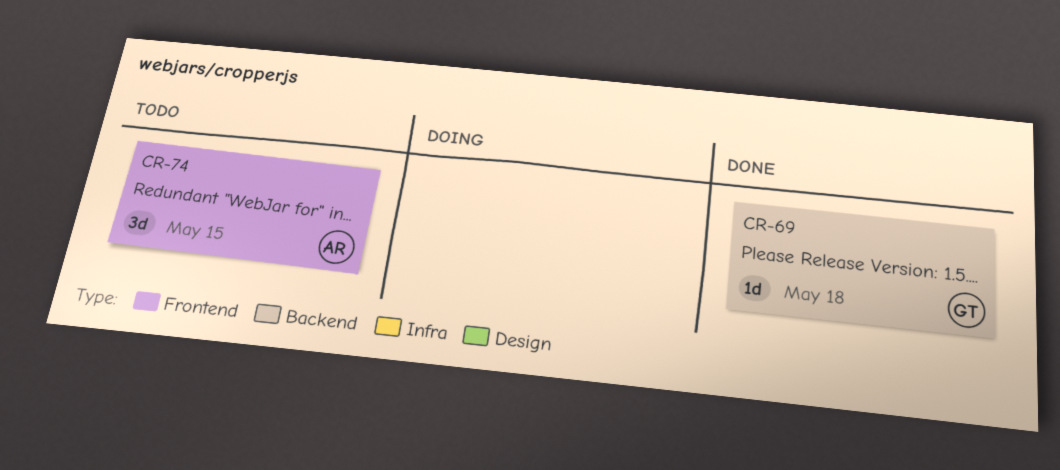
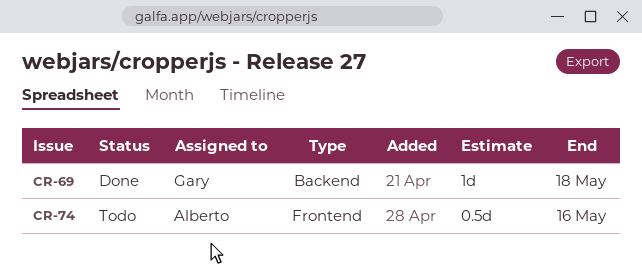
CR-74, estimate: 3d -> 0.5d
CR-74, due: May 15 -> May 16

